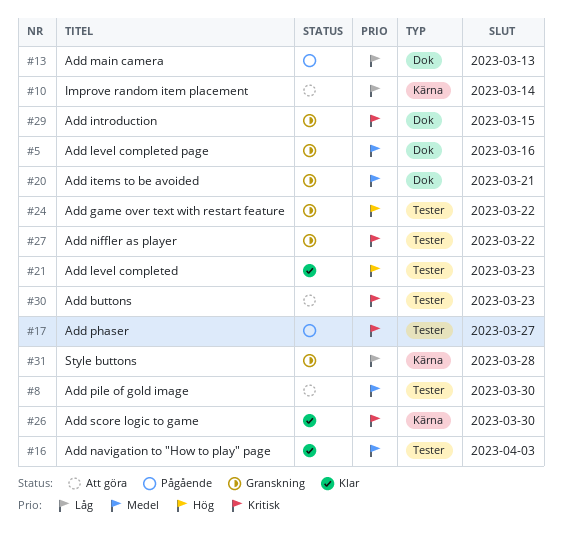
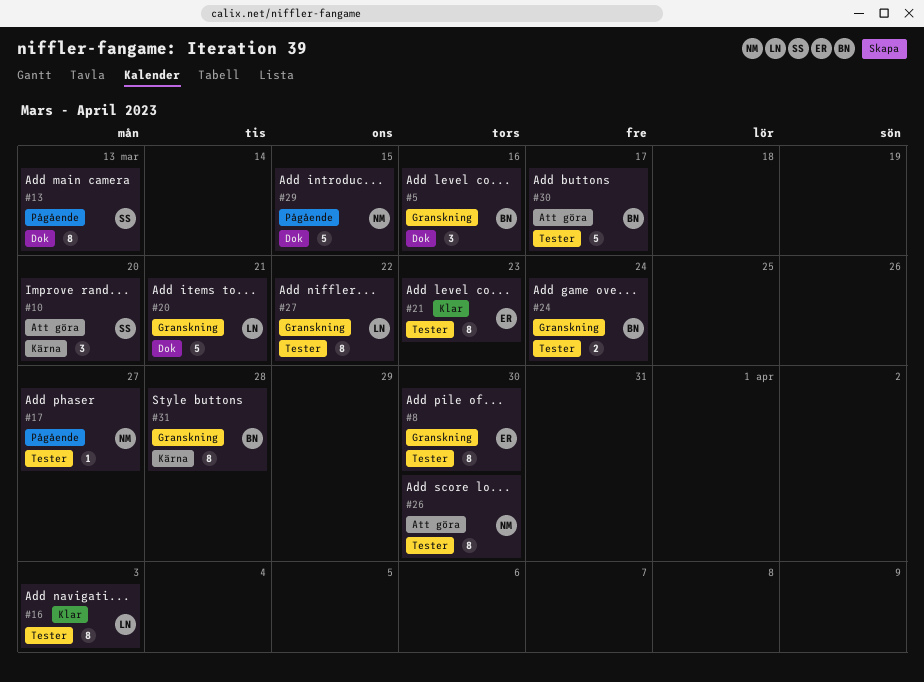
#8, status: Att göra -> Granskning
#10, due: Mar 14 -> Mar 20
#24, due: Mar 22 -> Mar 24
#26, status: Klar -> Att göra
#26, label: Kärna -> Tester
#29, status: Granskning -> Pågående
#30, due: Mar 23 -> Mar 17

